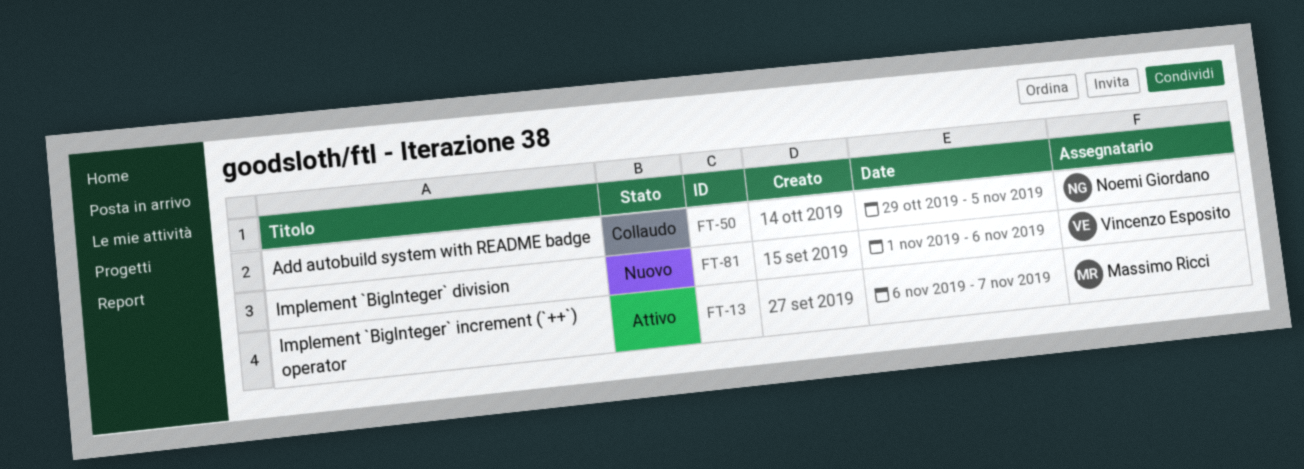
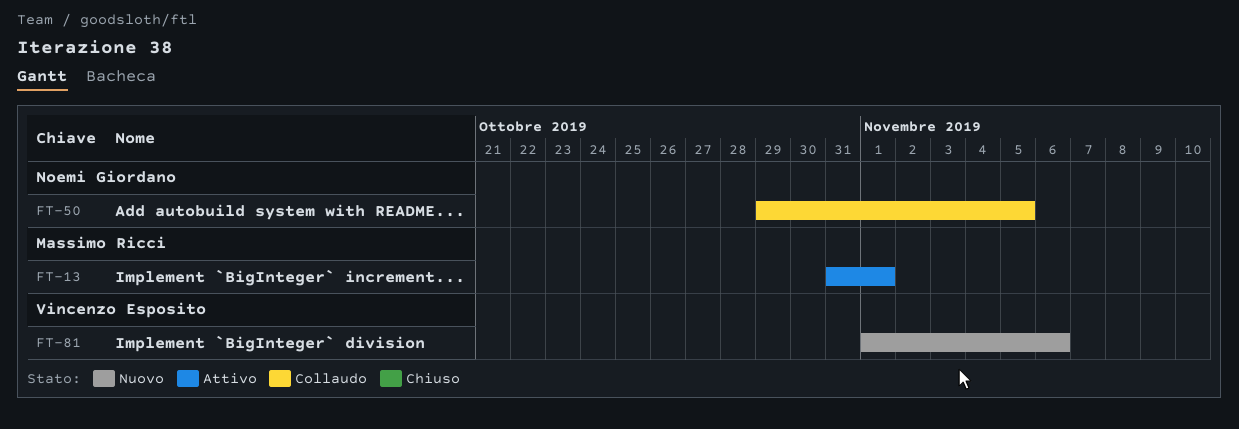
FT-13, start: Nov 6 -> Oct 31
FT-13, due: Nov 7 -> Nov 1

